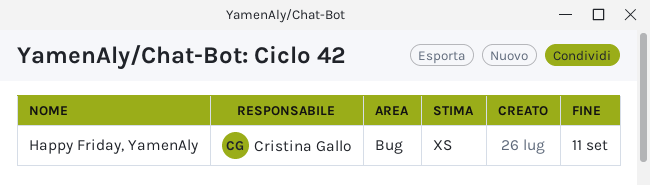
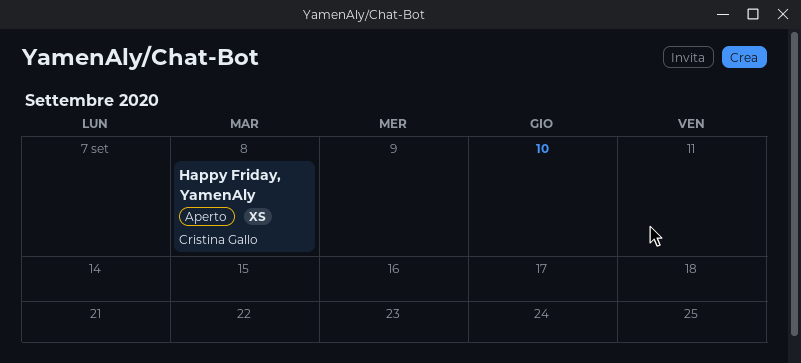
Happy Friday, YamenAly, due: Sep 11 -> Sep 8

